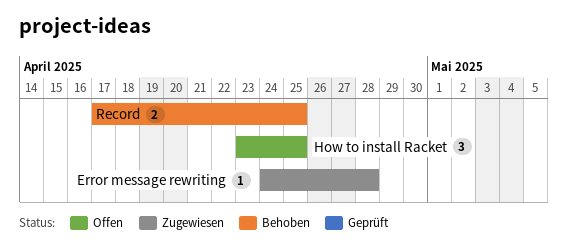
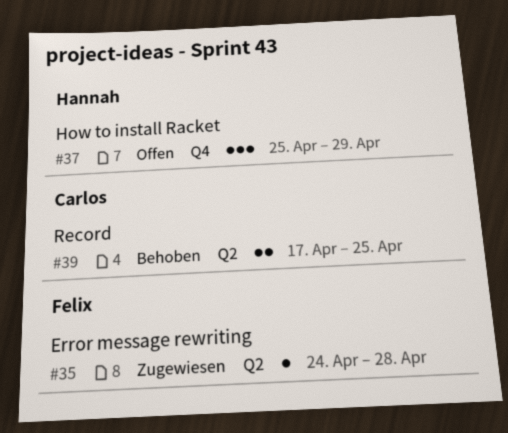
How to install Racket, start: Apr 23 -> Apr 25
How to install Racket, due: Apr 25 -> Apr 29

